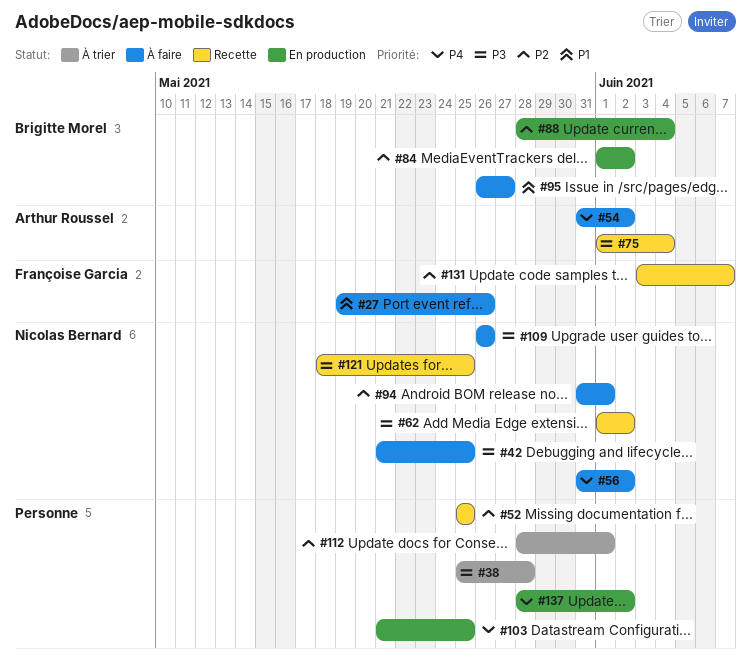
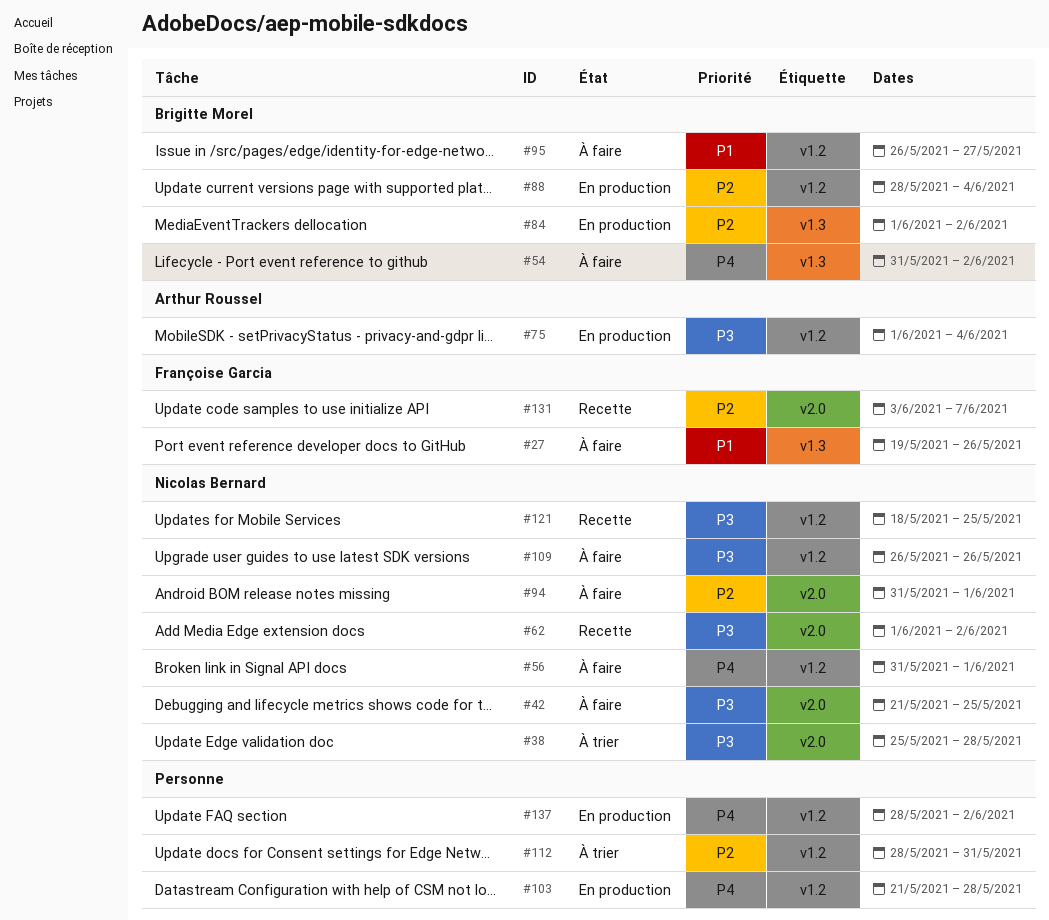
#38, owner: none -> Nicolas Bernard
#52: present -> none
#54, owner: Arthur Roussel -> Brigitte Morel
#56, due: Jun 2 -> Jun 1
#75, status: Recette -> En production
#103, due: May 25 -> May 28
#112, due: Jun 1 -> May 31

